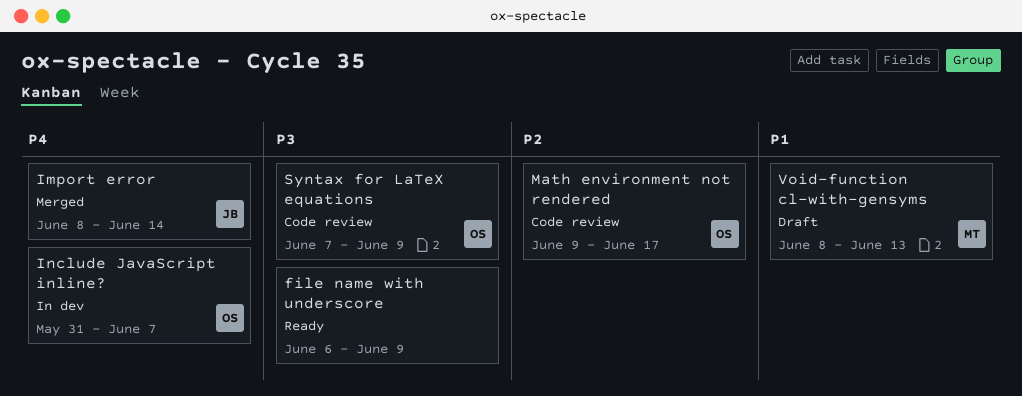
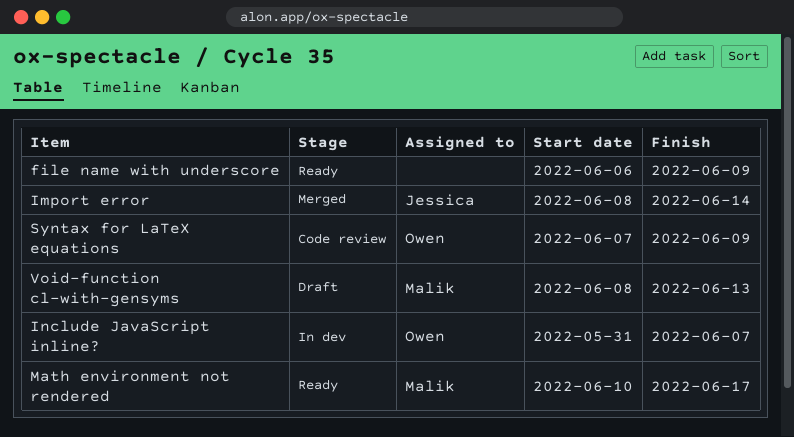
Math environment not rendered, status: Code review -> Ready
Math environment not rendered, owner: Owen -> Malik
Math environment not rendered, start: Jun 9 -> Jun 10

